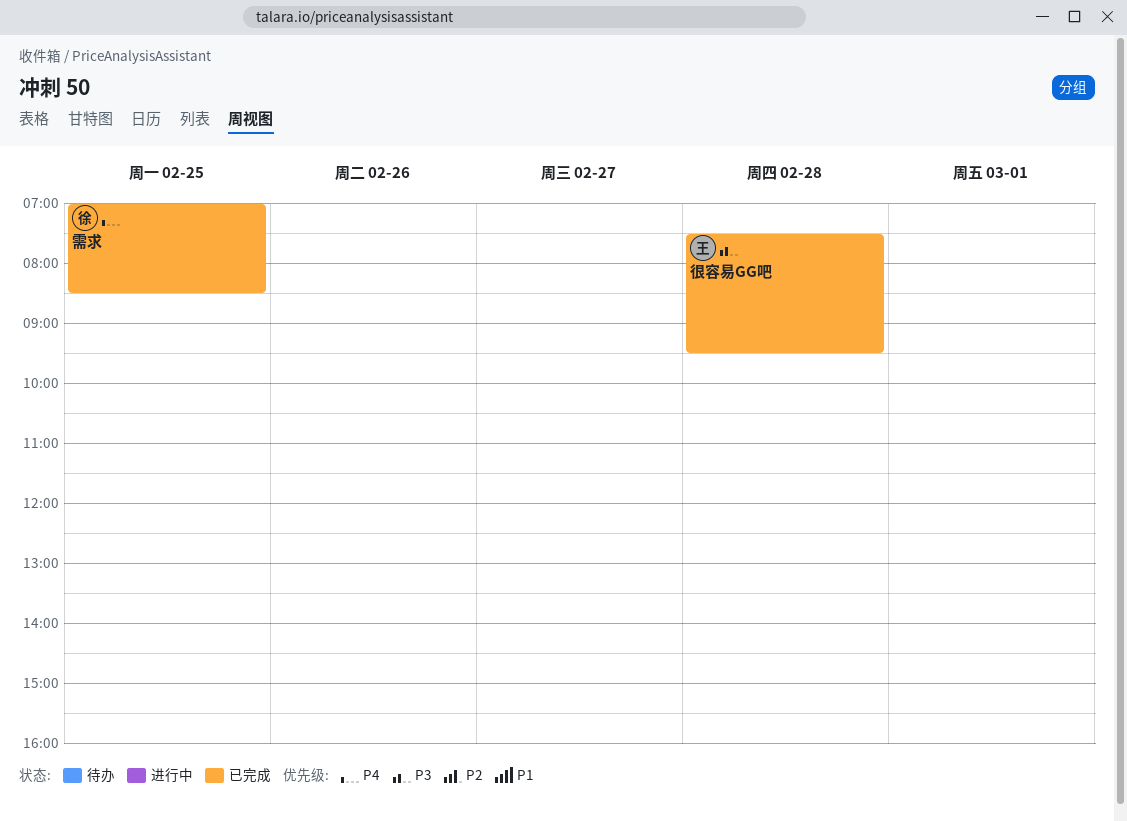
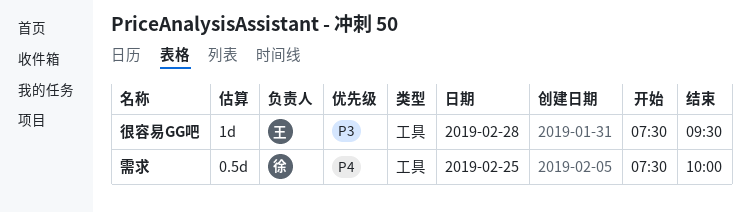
需求, begins: 07:00 -> 07:30
需求, ends: 08:30 -> 10:00

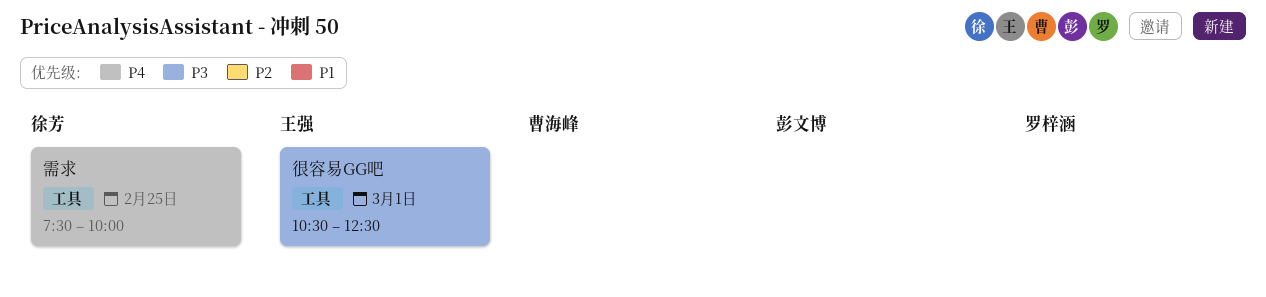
很容易GG吧, day: Feb 28 -> Mar 1
很容易GG吧, begins: 07:30 -> 10:30
很容易GG吧, ends: 09:30 -> 12:30

